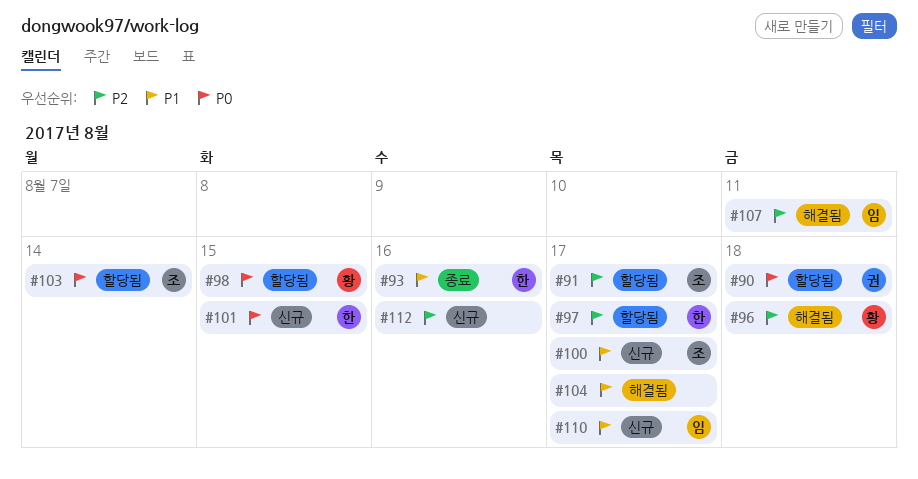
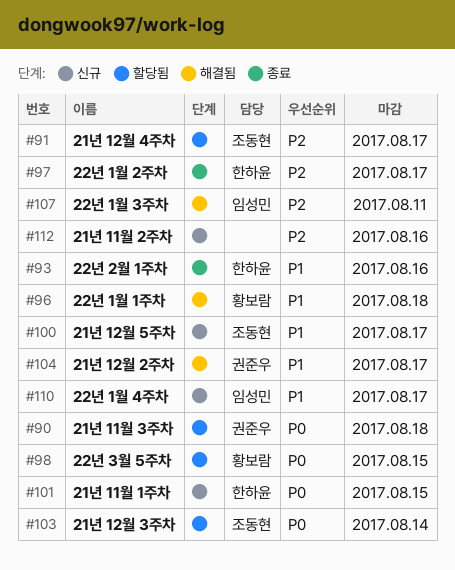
#96, priority: P2 -> P1
#97, status: 할당됨 -> 종료
#104, owner: none -> 권준우

